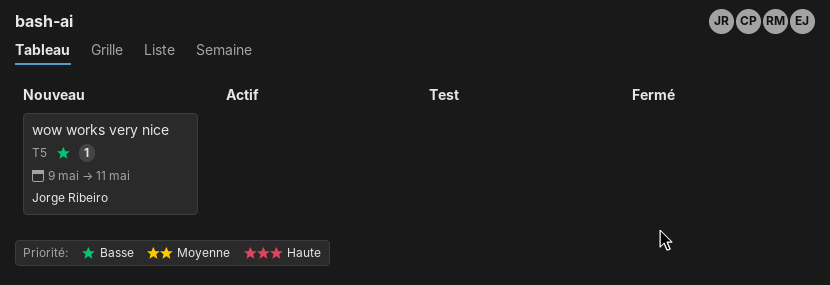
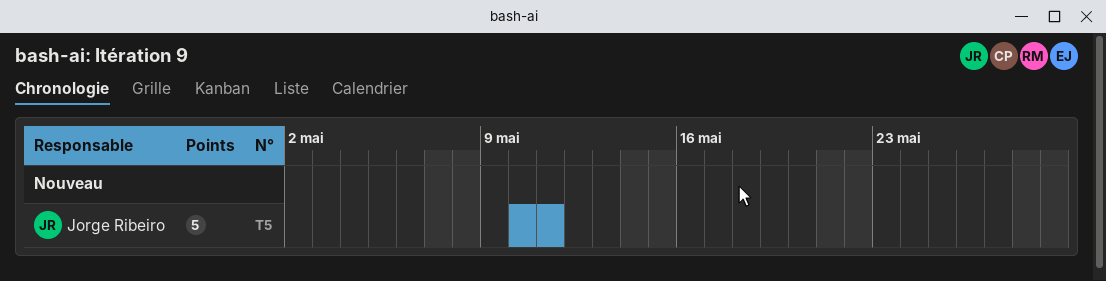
T5, estimate: 1 -> 5
T5, start: May 9 -> May 10

